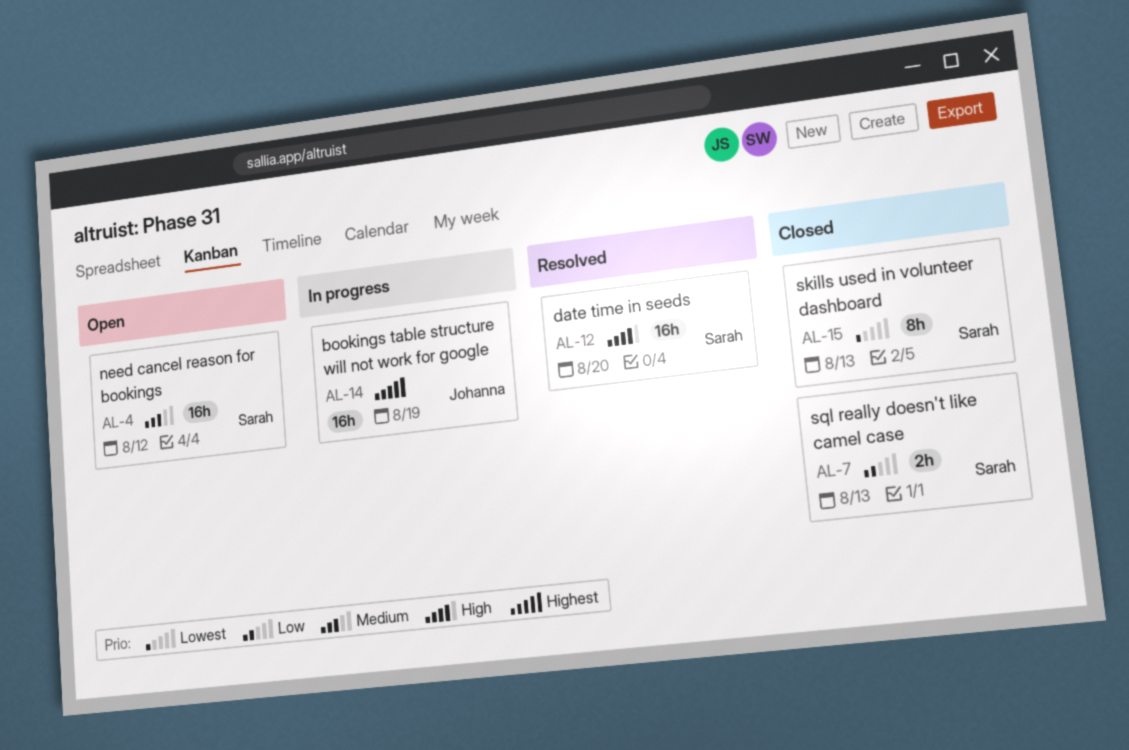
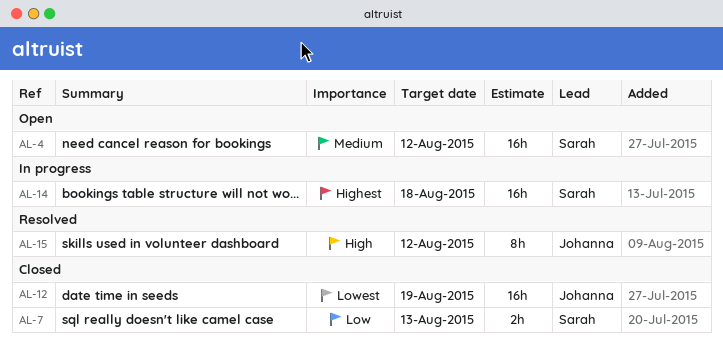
AL-12, status: Resolved -> Closed
AL-12, owner: Sarah -> Johanna
AL-12, priority: High -> Lowest
AL-12, due: Aug 20 -> Aug 19
AL-14, owner: Johanna -> Sarah
AL-14, due: Aug 19 -> Aug 18
AL-15, status: Closed -> Resolved
AL-15, owner: Sarah -> Johanna
AL-15, priority: Lowest -> High
AL-15, due: Aug 13 -> Aug 12

